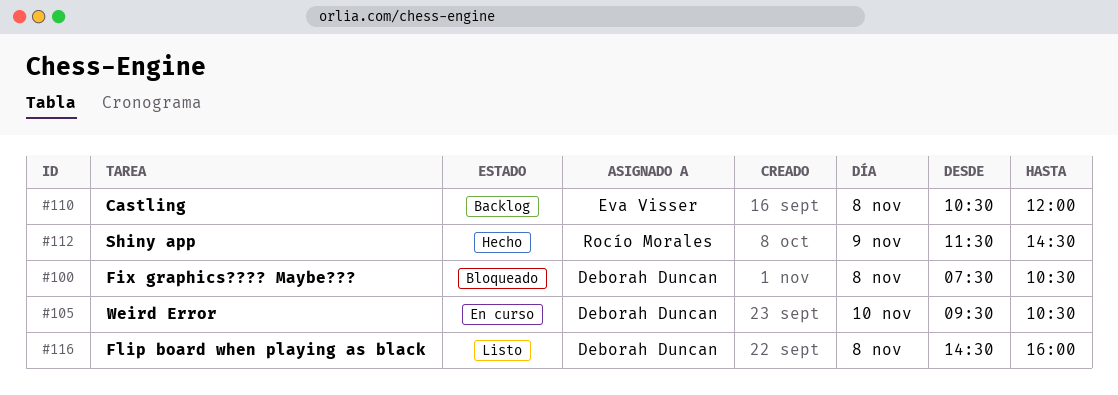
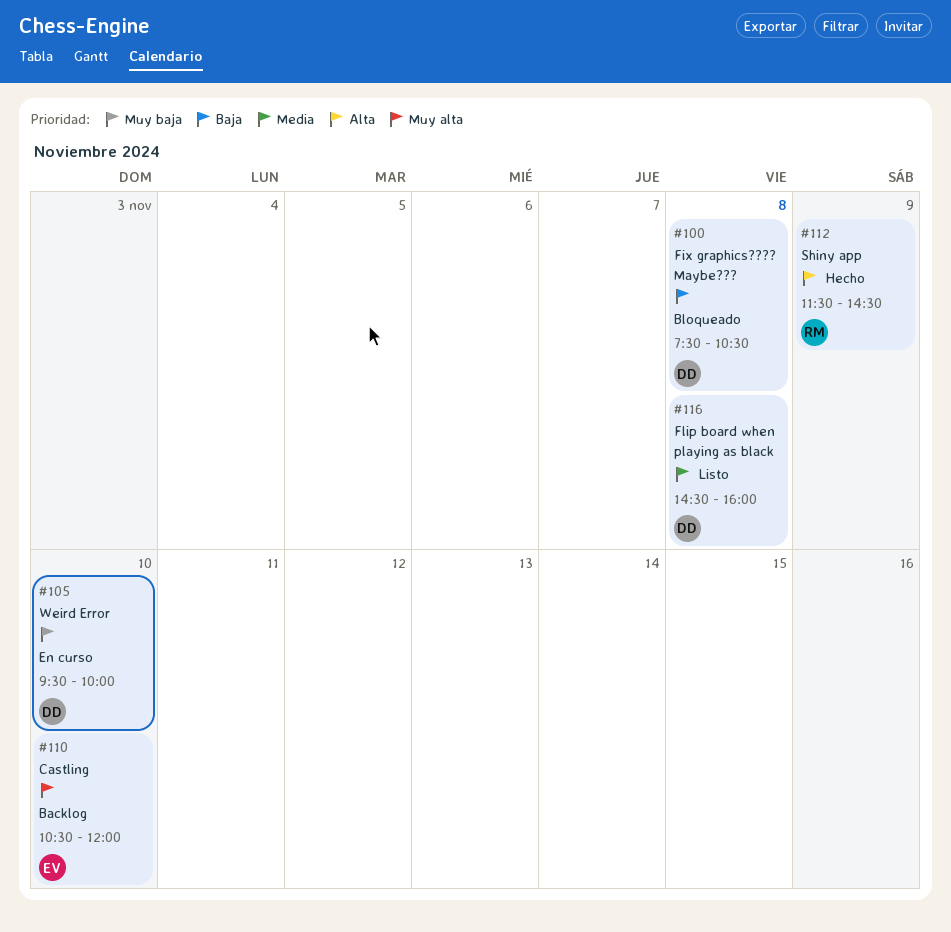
#105, ends: 10:30 -> 10:00
#110, day: Nov 8 -> Nov 10

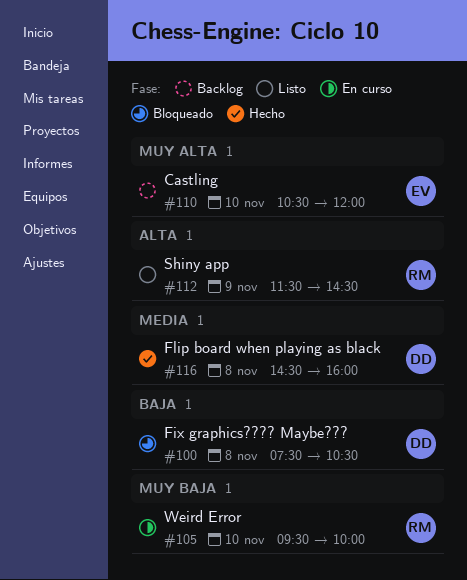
#105, owner: DD -> RM
#112, status: Hecho -> Listo
#116, status: Listo -> Hecho

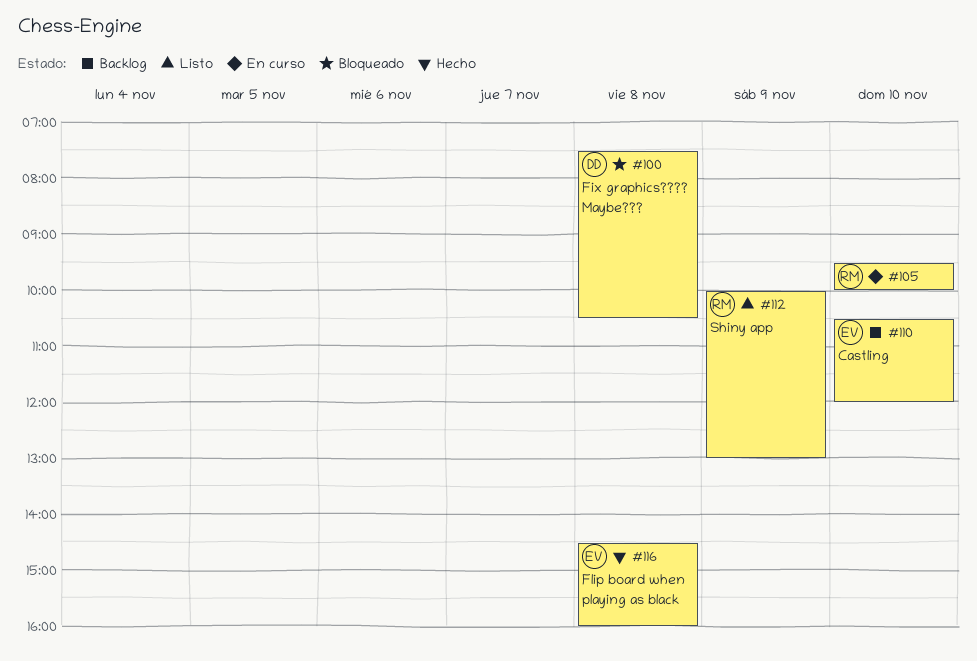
#112, begins: 11:30 -> 10:00
#112, ends: 14:30 -> 13:00
#116, owner: DD -> EV

